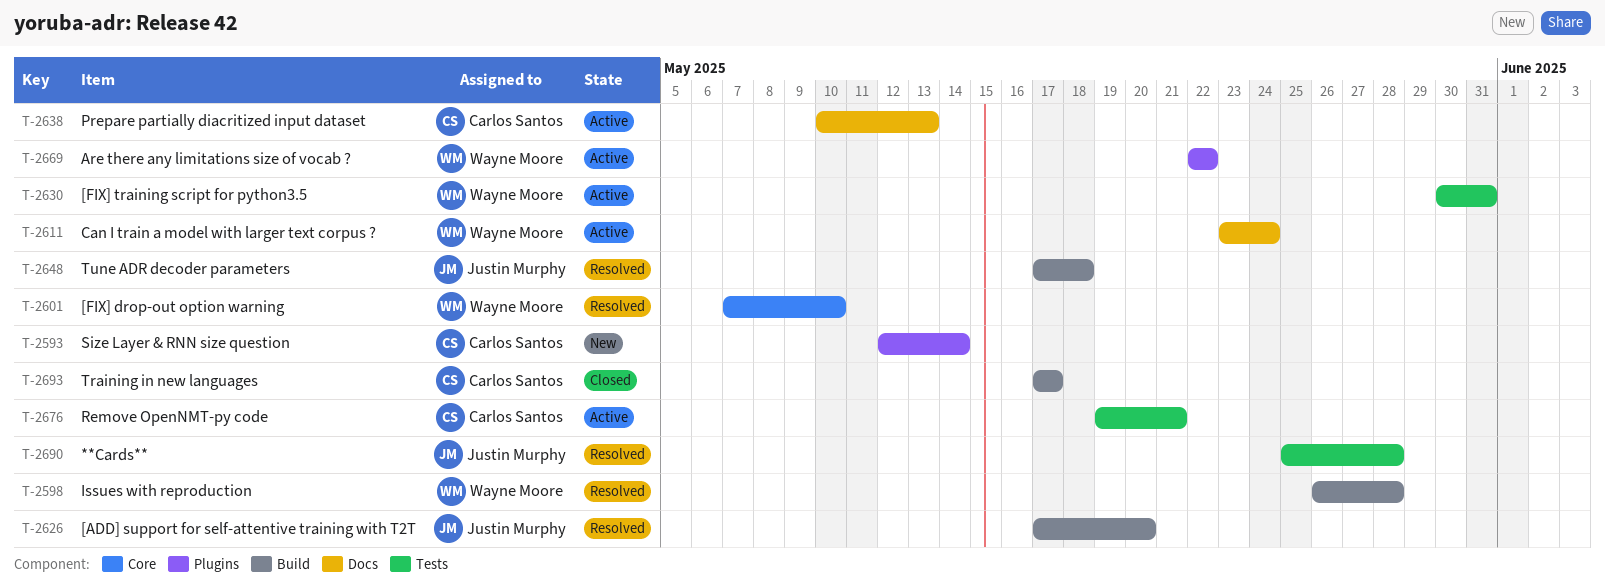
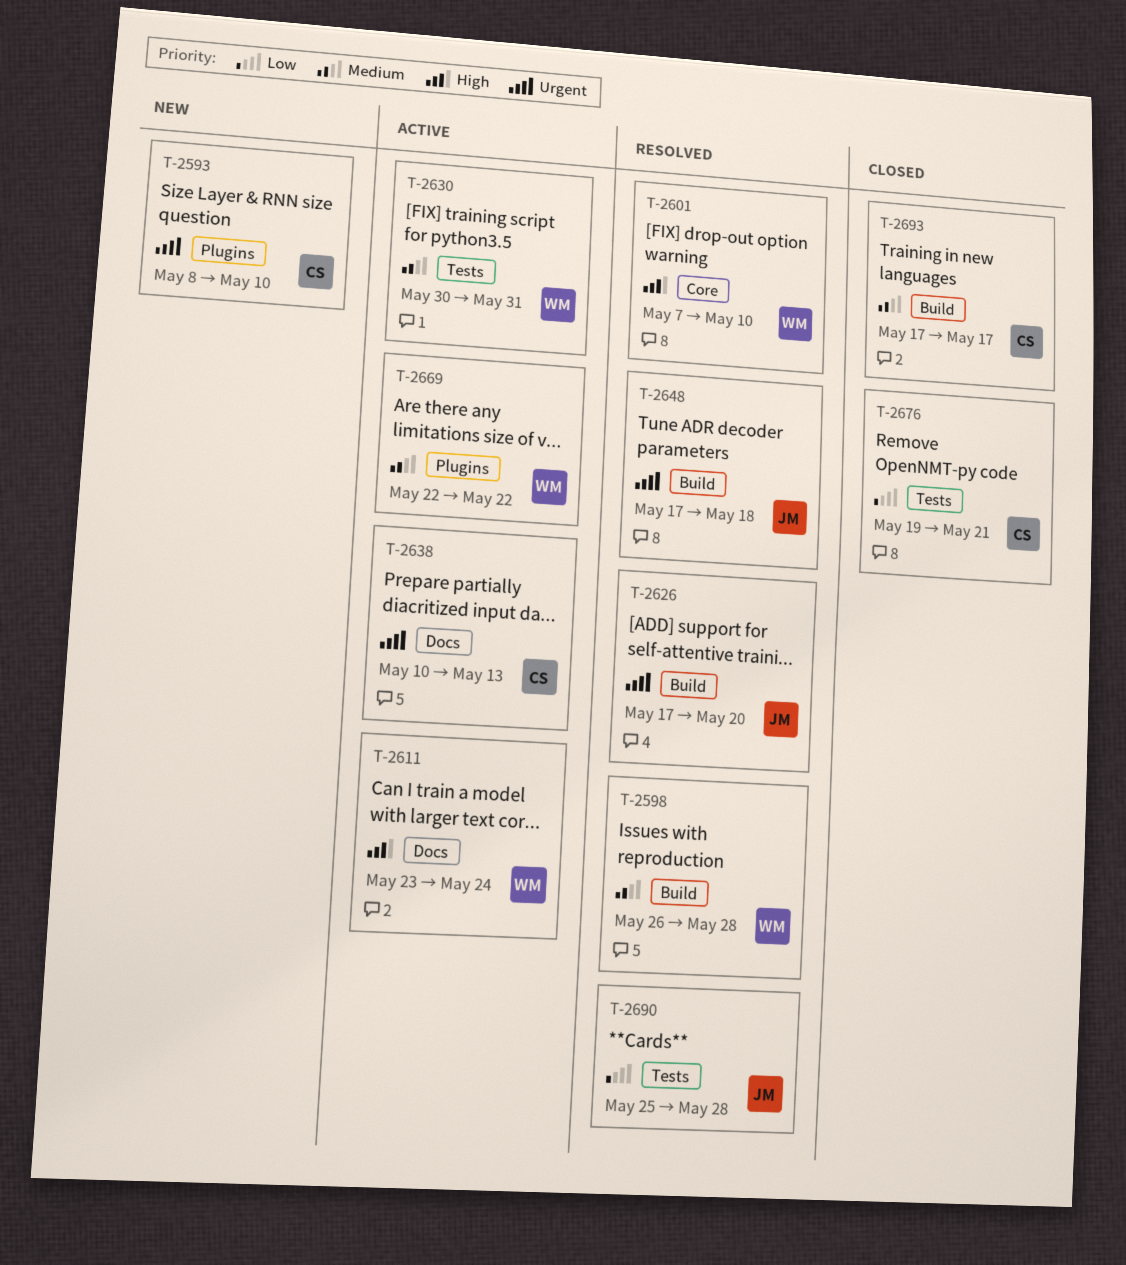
T-2593, start: May 12 -> May 8
T-2593, due: May 14 -> May 10
T-2676, status: Active -> Closed

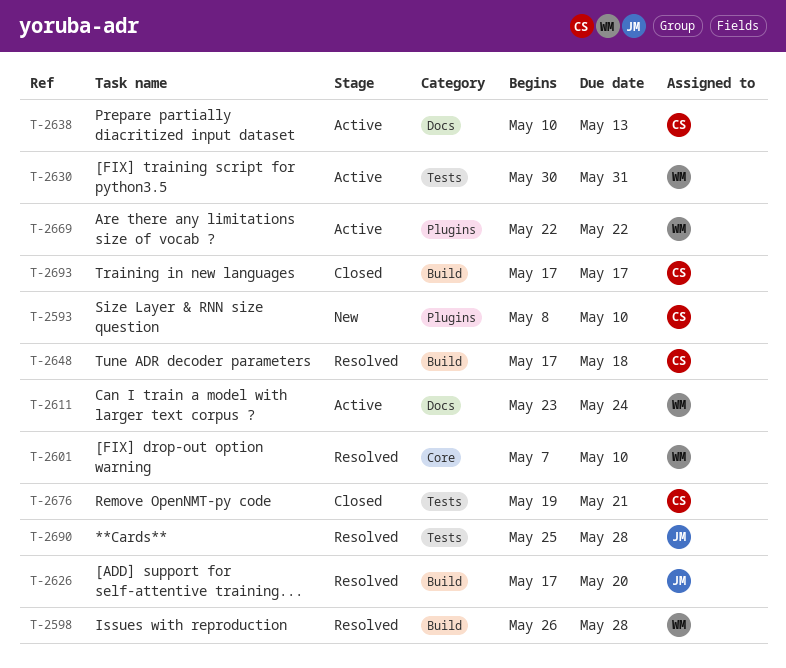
T-2648, owner: JM -> CS

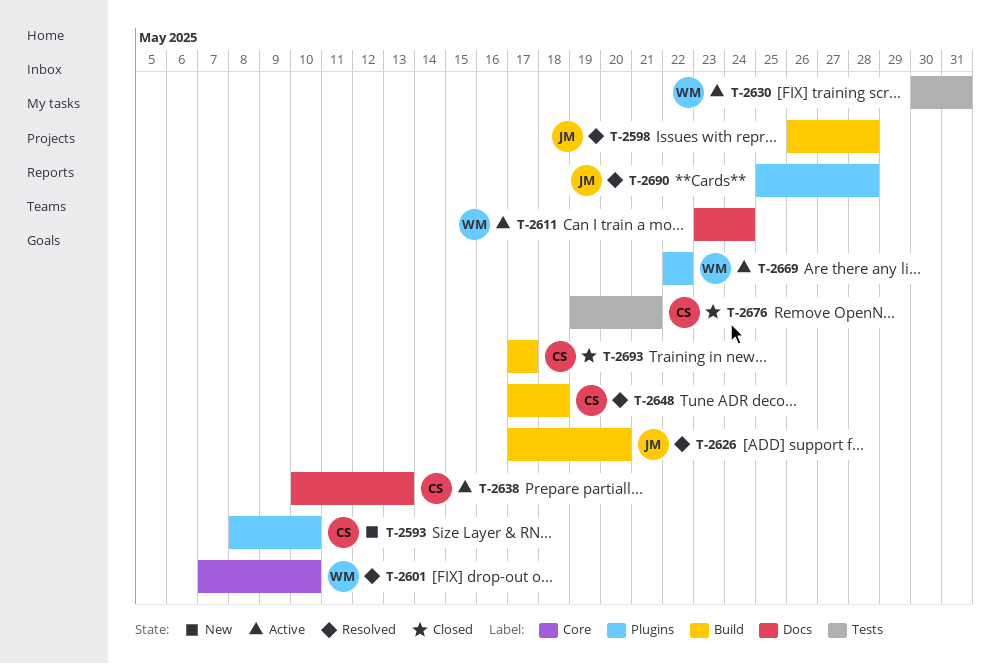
T-2598, owner: WM -> JM
T-2690, label: Tests -> Plugins

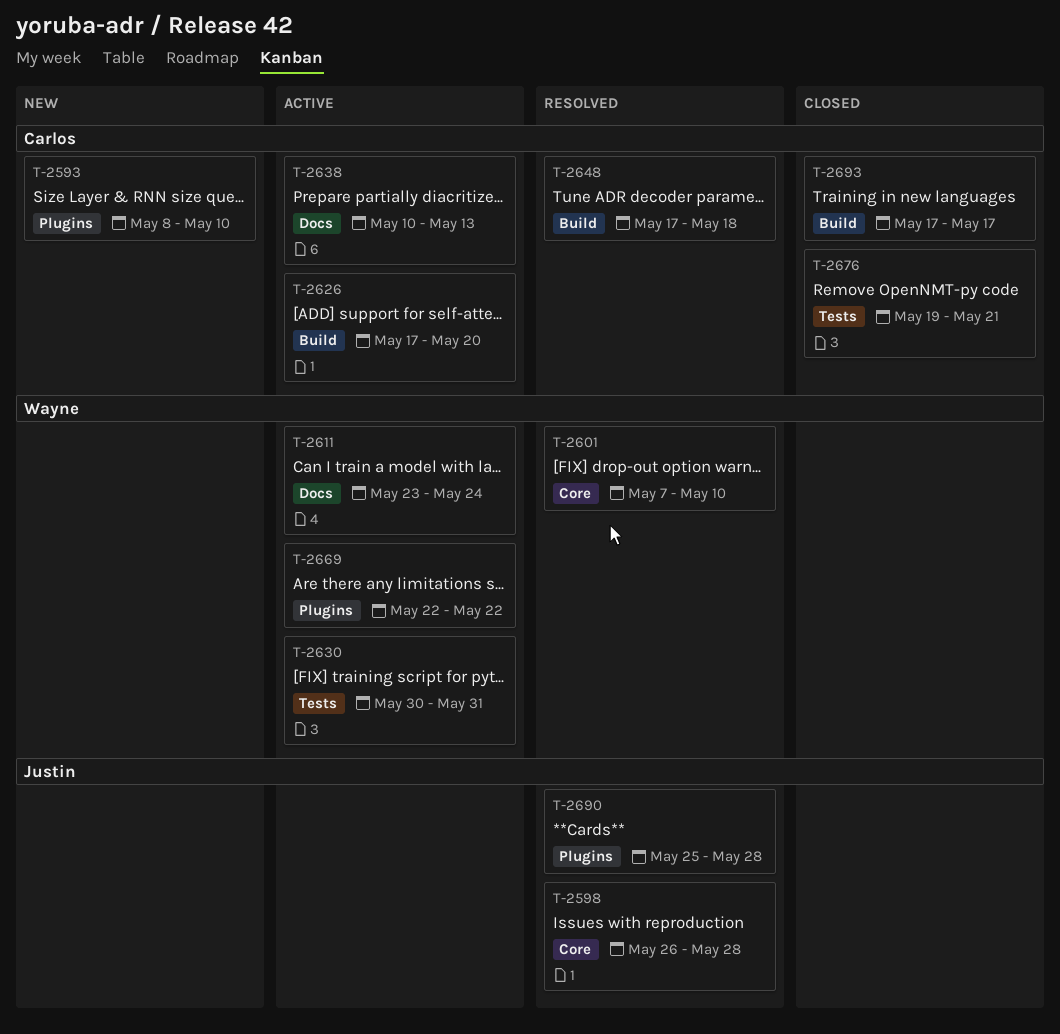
T-2598, label: Build -> Core
T-2626, status: Resolved -> Active
T-2626, owner: Justin -> Carlos

